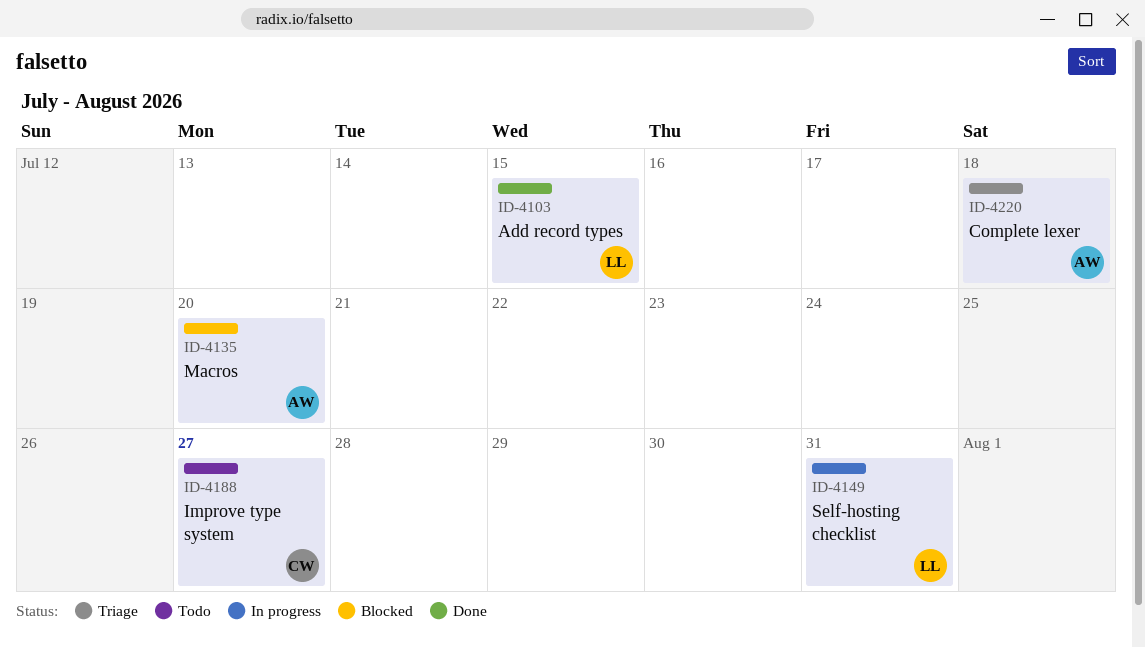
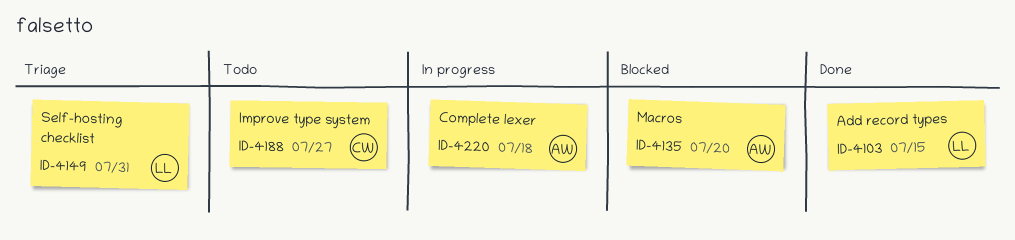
ID-4149, status: In progress -> Triage
ID-4220, status: Triage -> In progress

